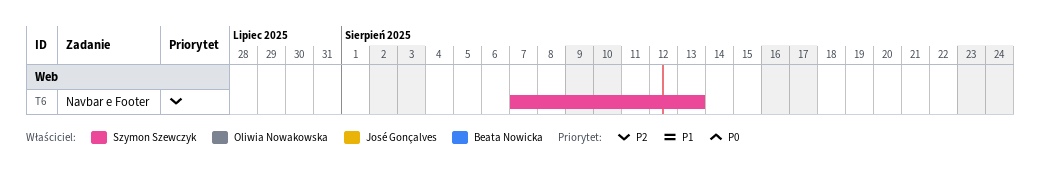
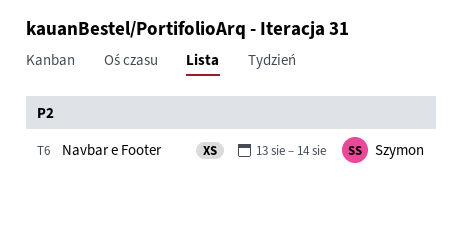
T6, start: Aug 7 -> Aug 13
T6, due: Aug 13 -> Aug 14

